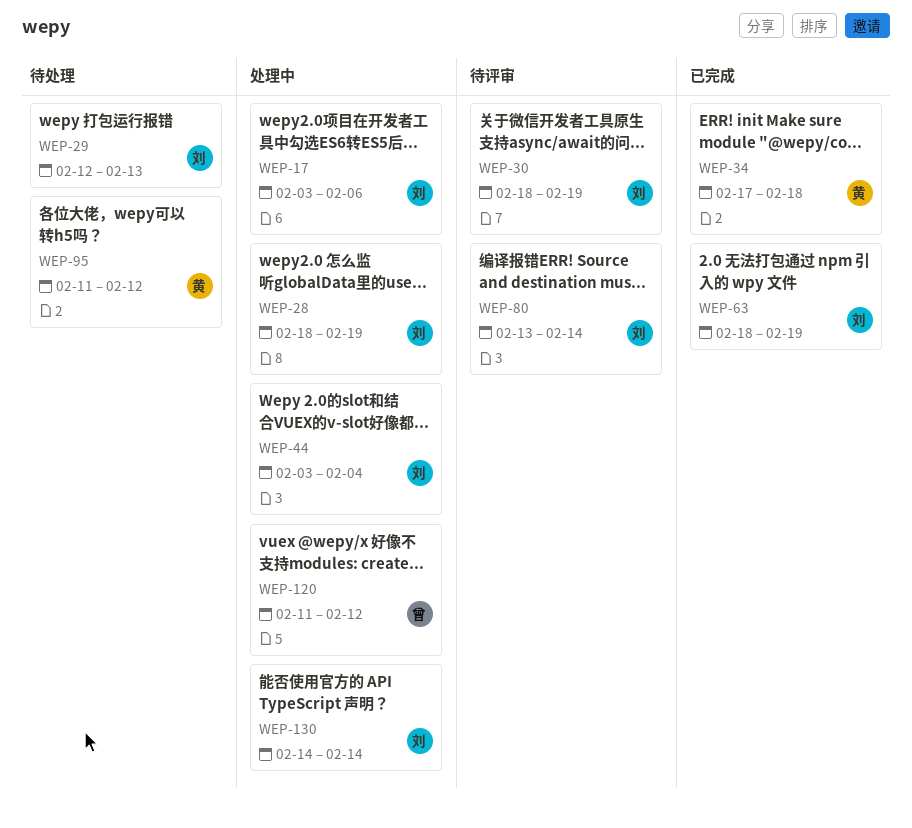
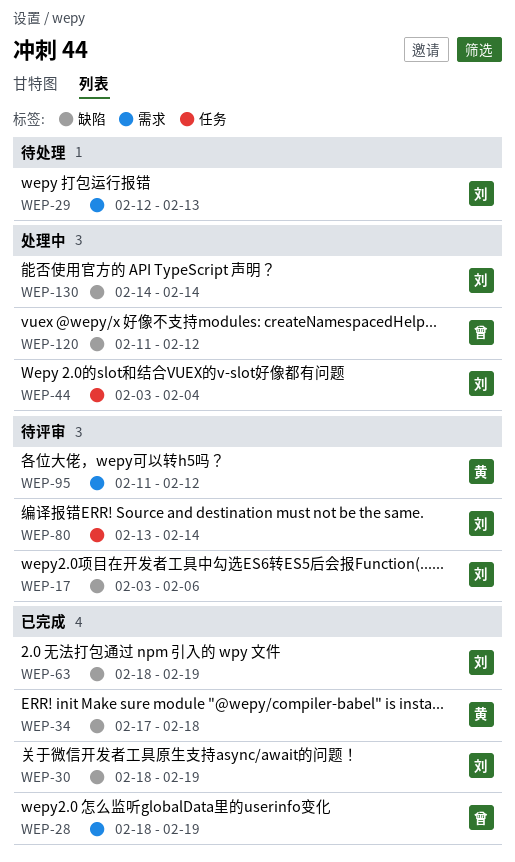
WEP-17, status: 处理中 -> 待评审
WEP-28, status: 处理中 -> 已完成
WEP-28, owner: 刘 -> 曾
WEP-30, status: 待评审 -> 已完成
WEP-95, status: 待处理 -> 待评审

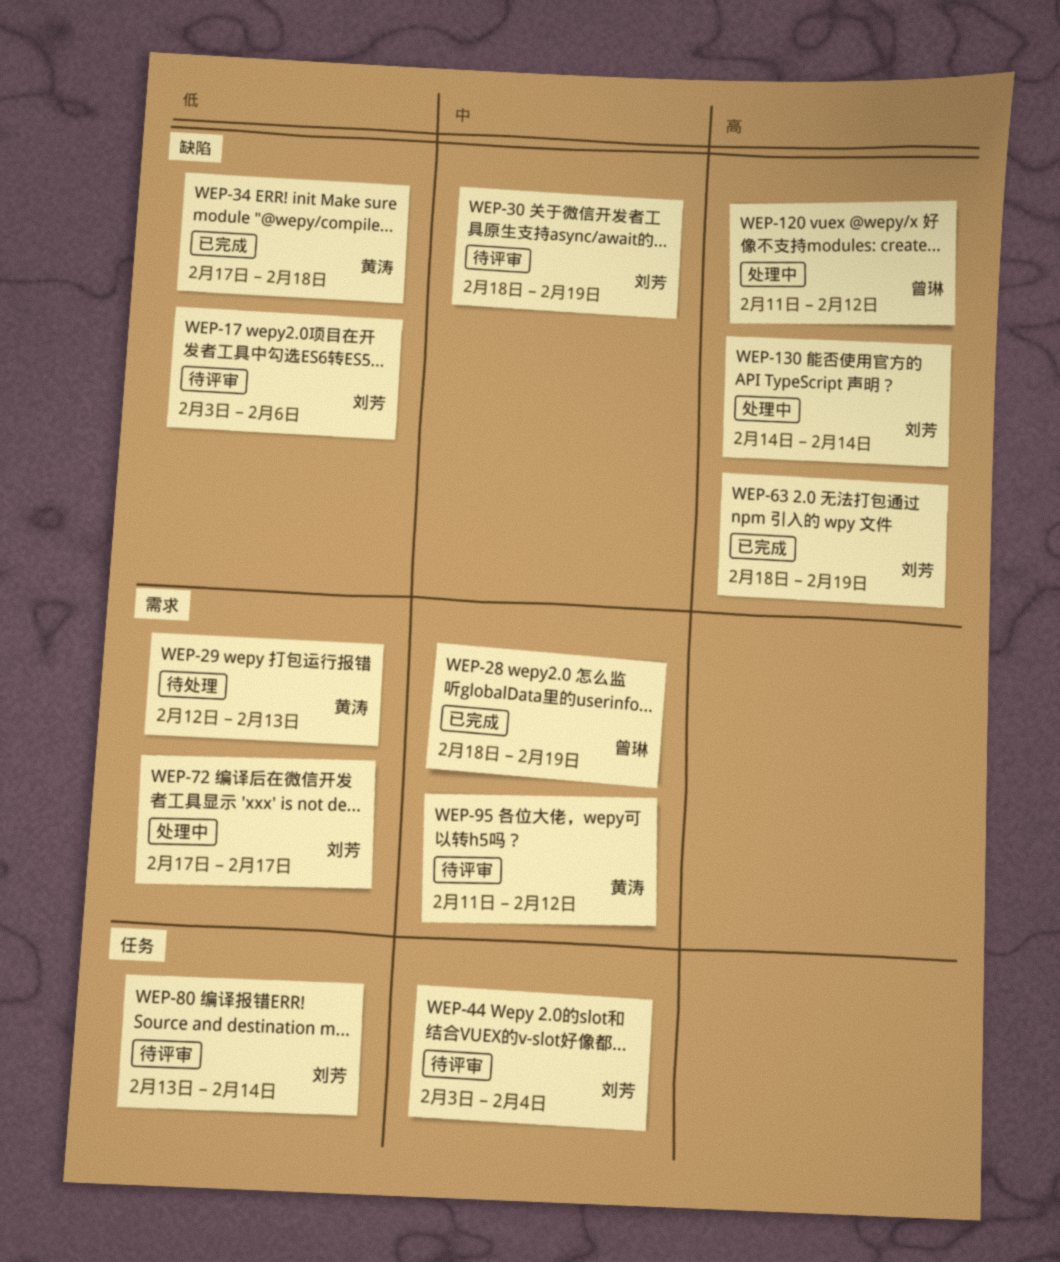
WEP-29, owner: 刘芳 -> 黄涛
WEP-30, status: 已完成 -> 待评审
WEP-44, status: 处理中 -> 待评审
WEP-72: none -> present

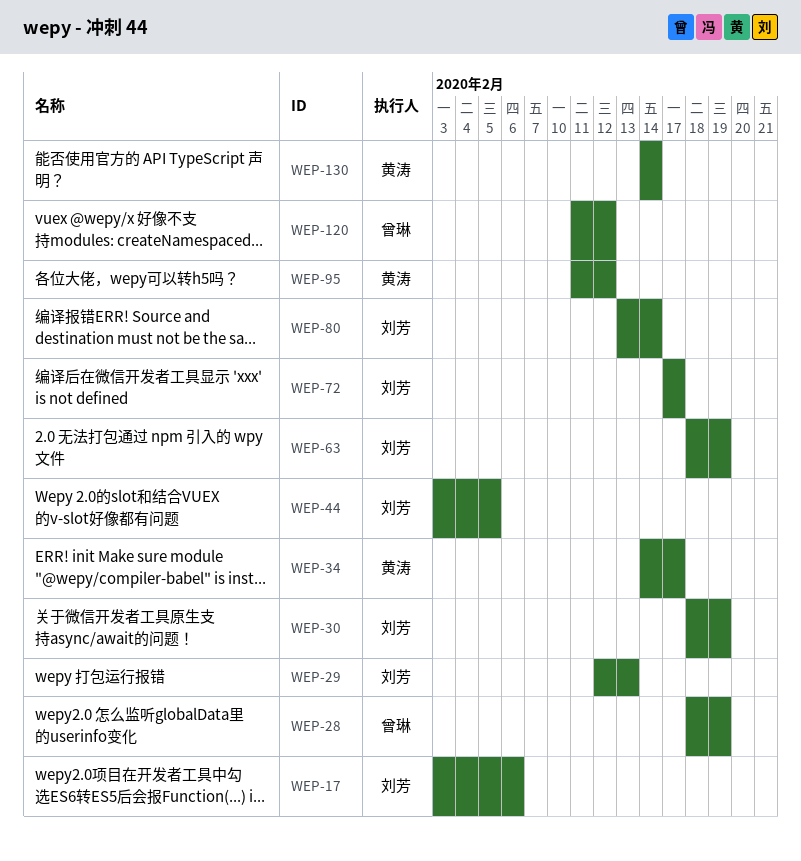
WEP-29, owner: 黄涛 -> 刘芳
WEP-34, start: Feb 17 -> Feb 14
WEP-34, due: Feb 18 -> Feb 17
WEP-44, due: Feb 4 -> Feb 5
WEP-130, owner: 刘芳 -> 黄涛

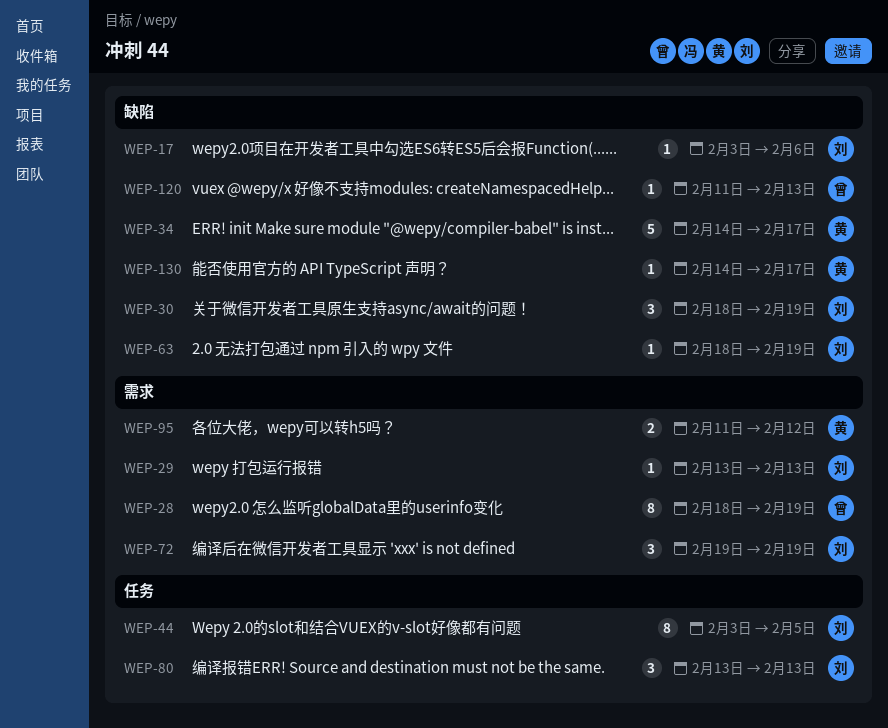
WEP-29, start: Feb 12 -> Feb 13
WEP-72, start: Feb 17 -> Feb 19
WEP-72, due: Feb 17 -> Feb 19
WEP-80, due: Feb 14 -> Feb 13
WEP-120, due: Feb 12 -> Feb 13
WEP-130, due: Feb 14 -> Feb 17

